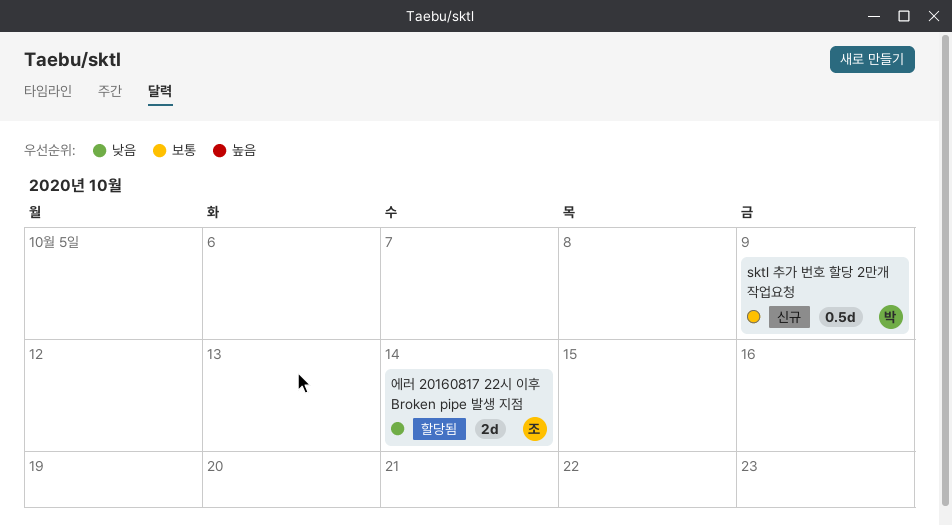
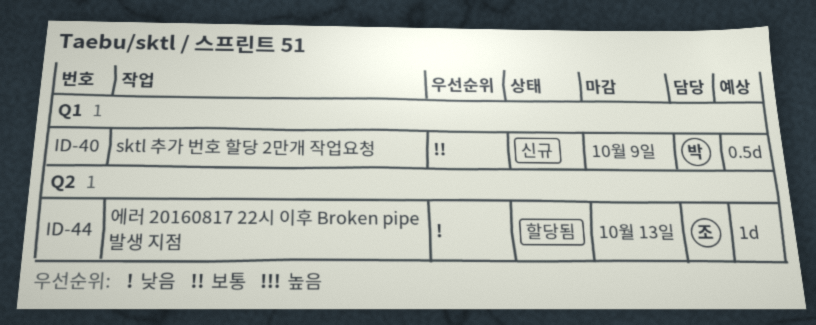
에러 20160817 22시 이후 Broken pipe 발생 지점, estimate: 2d -> 1d
에러 20160817 22시 이후 Broken pipe 발생 지점, due: Oct 14 -> Oct 13

